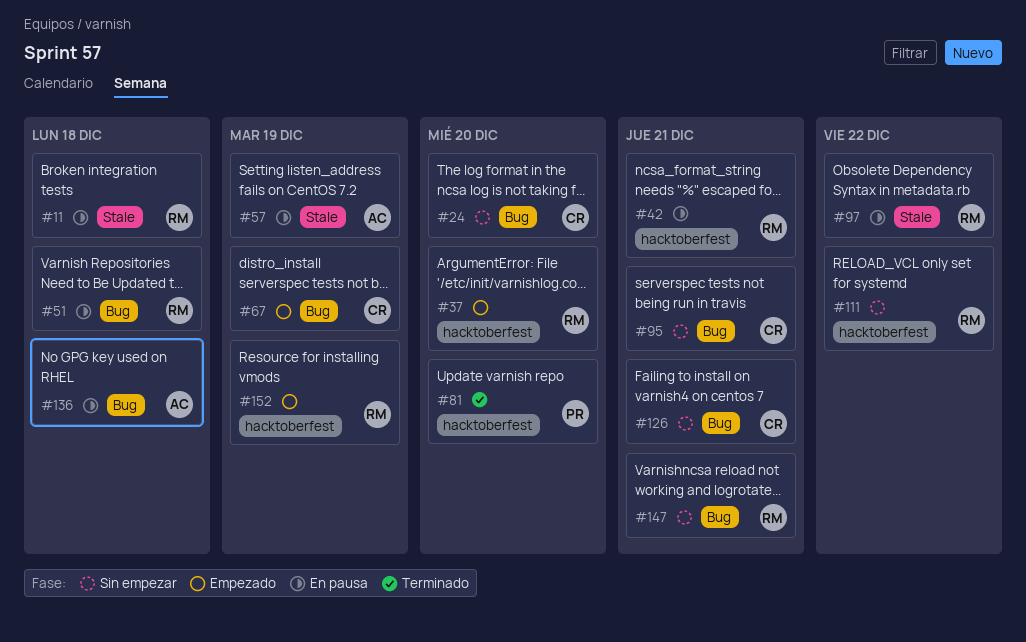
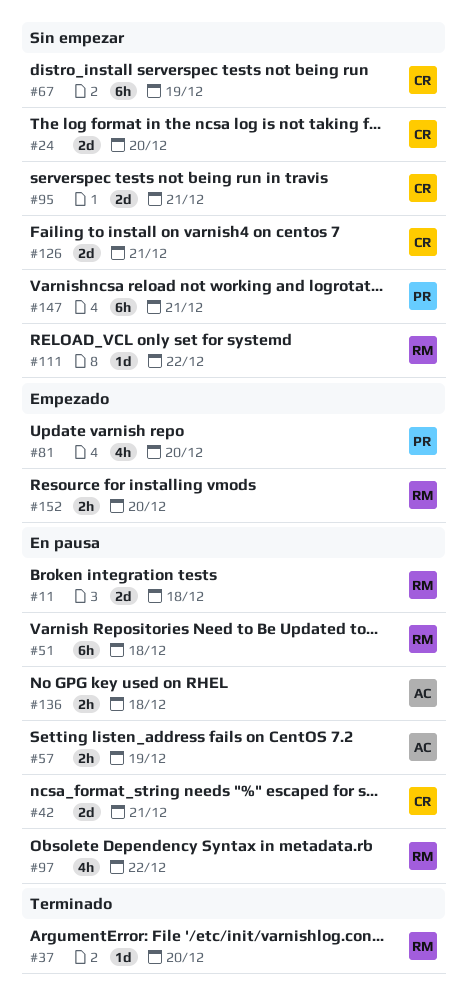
#37, status: Empezado -> Terminado
#42, owner: RM -> CR
#67, status: Empezado -> Sin empezar
#81, status: Terminado -> Empezado
#147, owner: RM -> PR
#152, due: Dec 19 -> Dec 20

